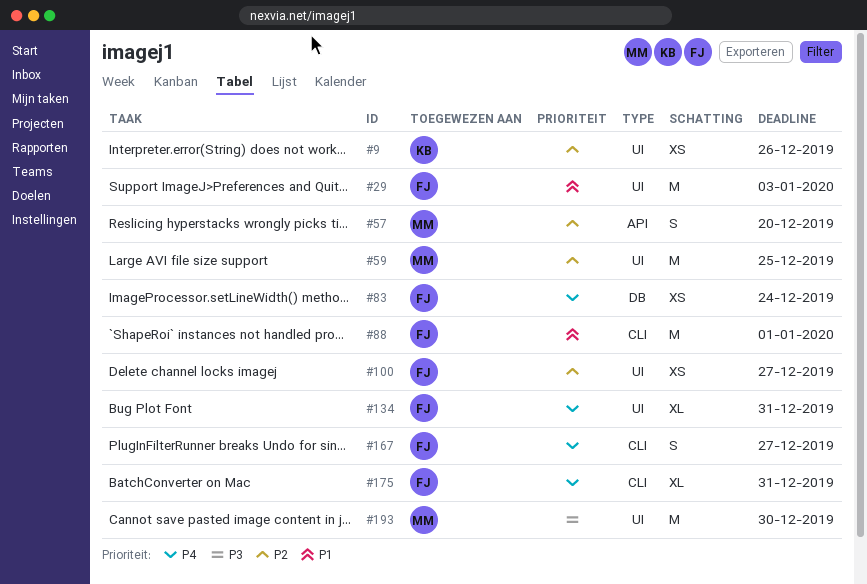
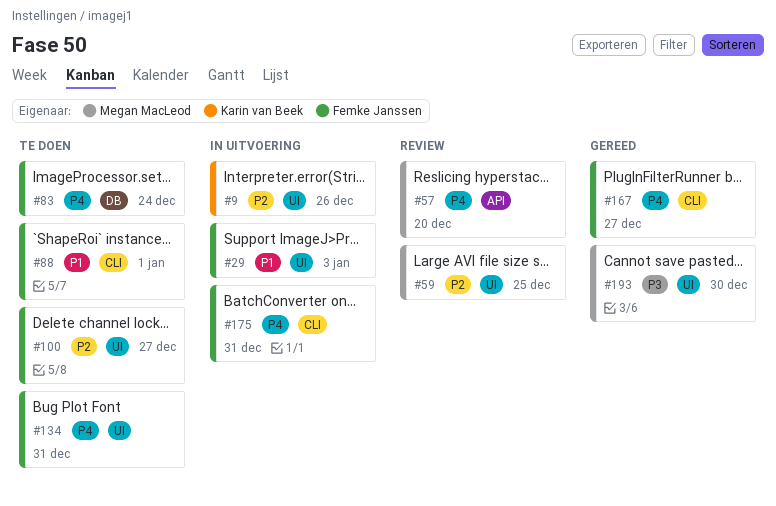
#57, priority: P2 -> P4

